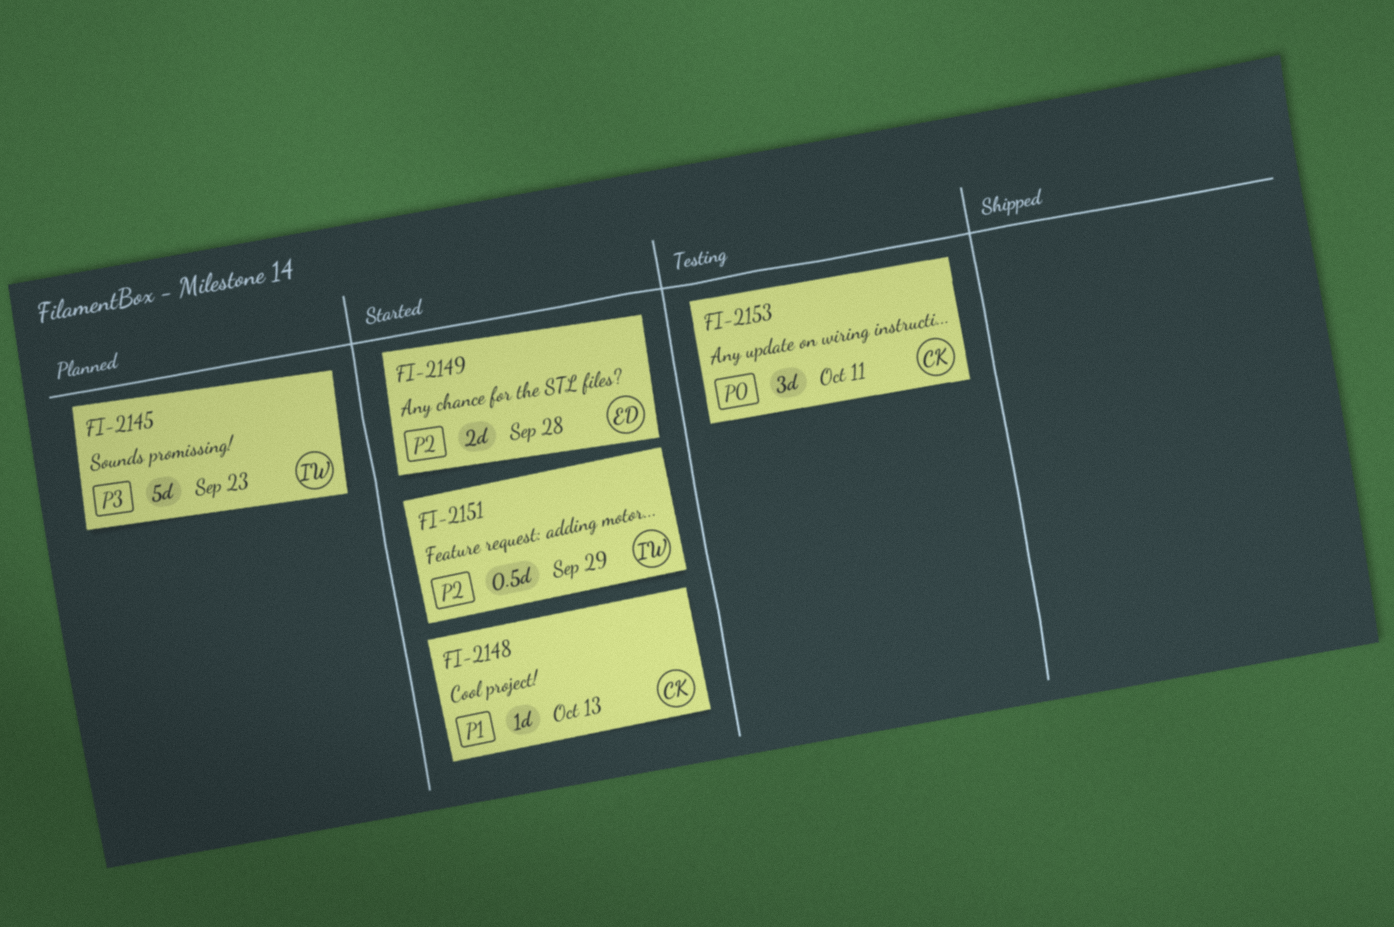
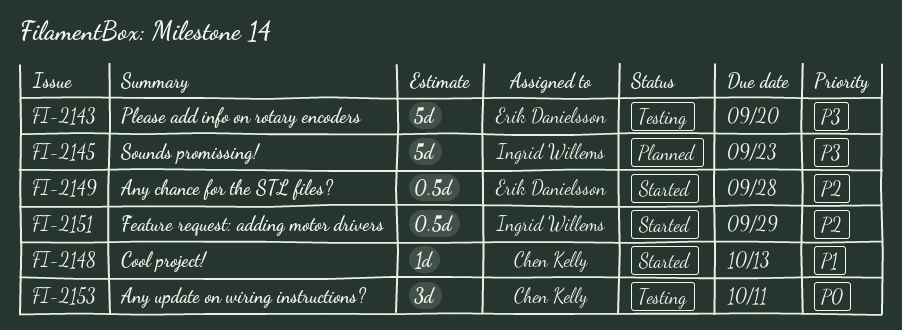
FI-2143: none -> present
FI-2149, estimate: 2d -> 0.5d

